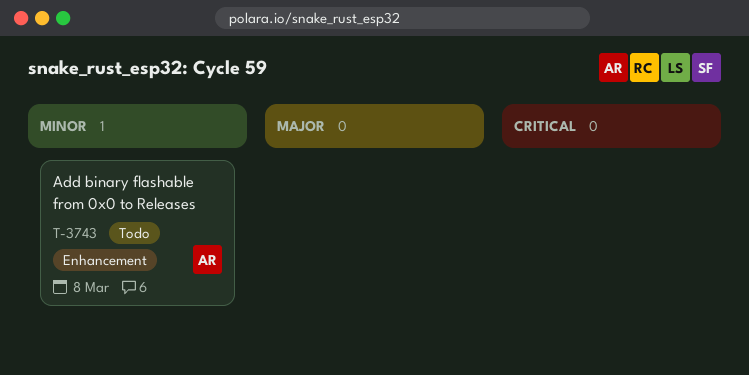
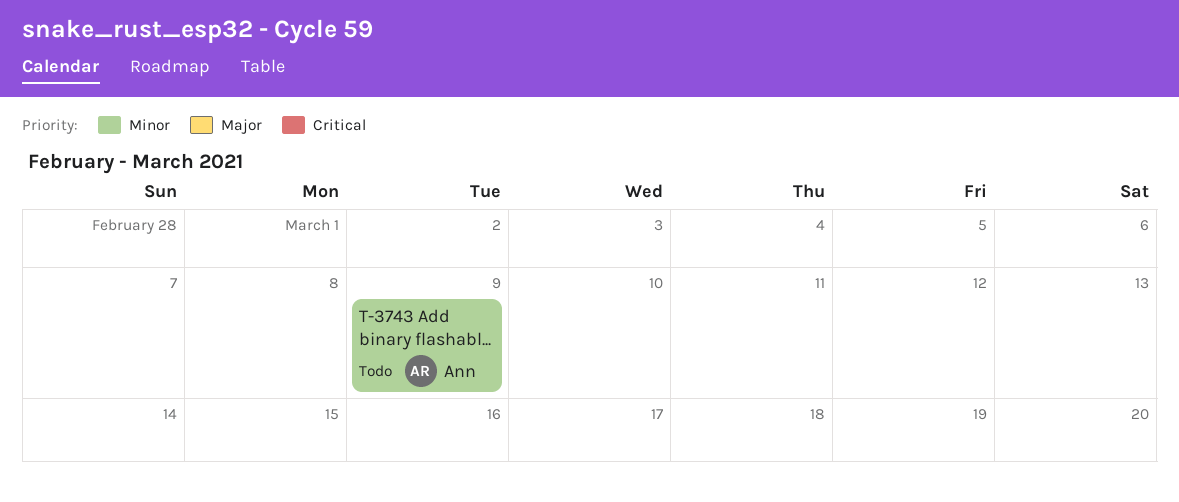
T-3743, due: Mar 8 -> Mar 9

